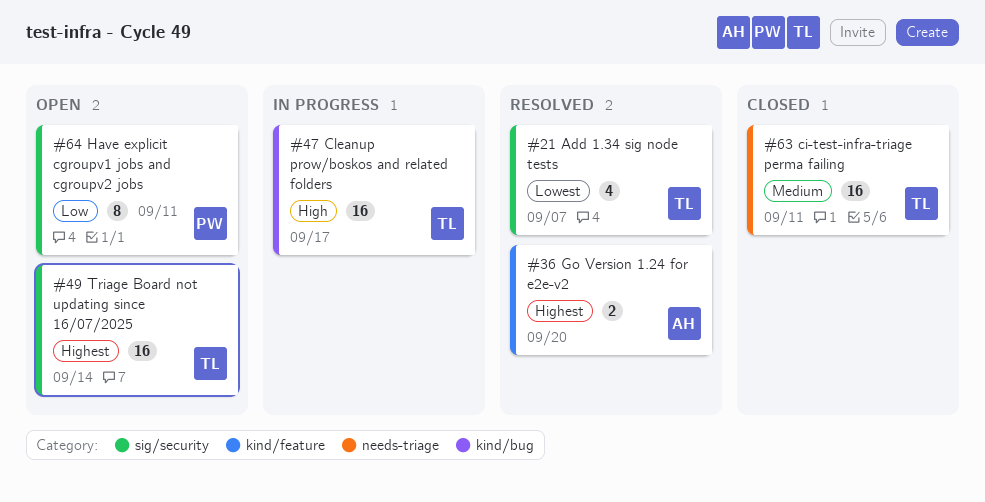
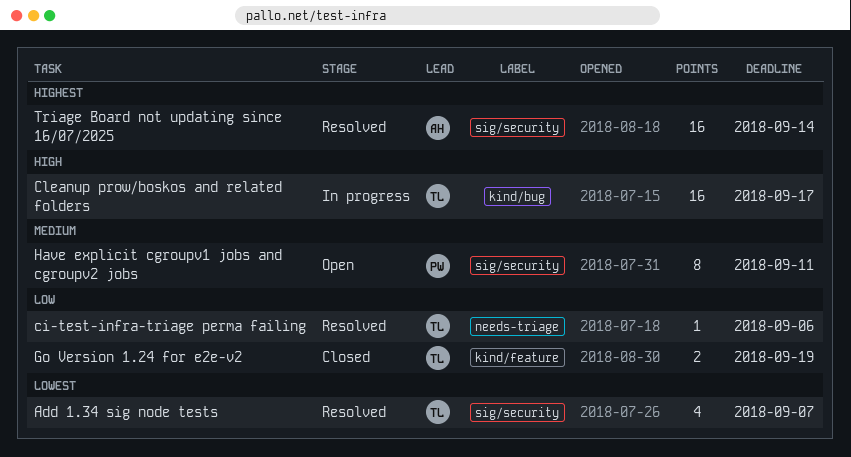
ci-test-infra-triage perma failing, status: Closed -> Resolved
ci-test-infra-triage perma failing, priority: Medium -> Low
ci-test-infra-triage perma failing, estimate: 16 -> 1
ci-test-infra-triage perma failing, due: Sep 11 -> Sep 6
Go Version 1.24 for e2e-v2, status: Resolved -> Closed
Go Version 1.24 for e2e-v2, owner: AH -> TL
Go Version 1.24 for e2e-v2, priority: Highest -> Low
Go Version 1.24 for e2e-v2, due: Sep 20 -> Sep 19
Have explicit cgroupv1 jobs and cgroupv2 jobs, priority: Low -> Medium
Triage Board not updating since 16/07/2025, status: Open -> Resolved
Triage Board not updating since 16/07/2025, owner: TL -> AH

